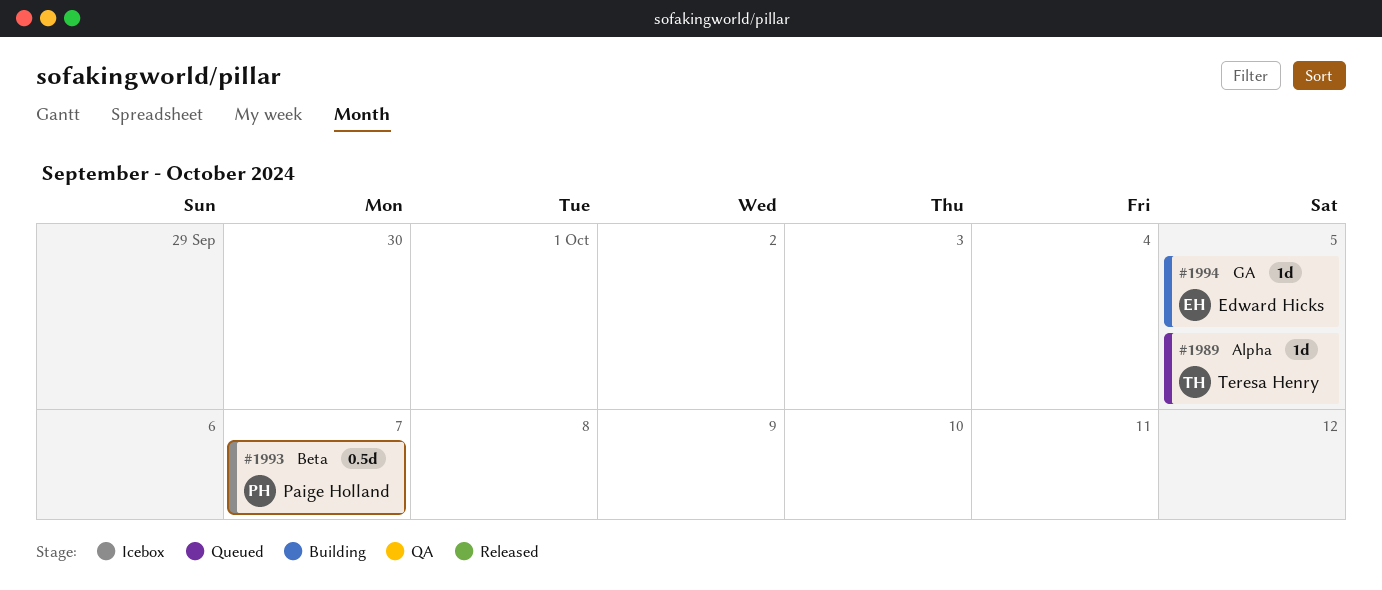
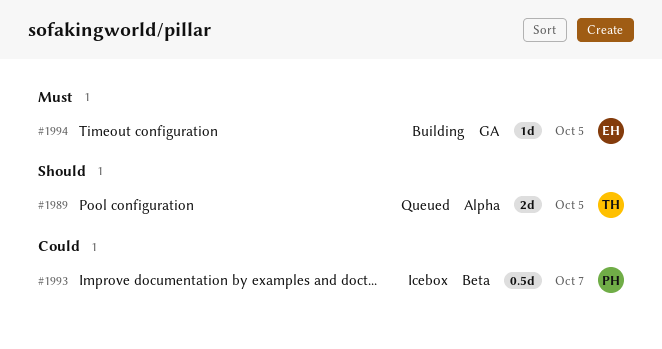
#1989, estimate: 1d -> 2d

